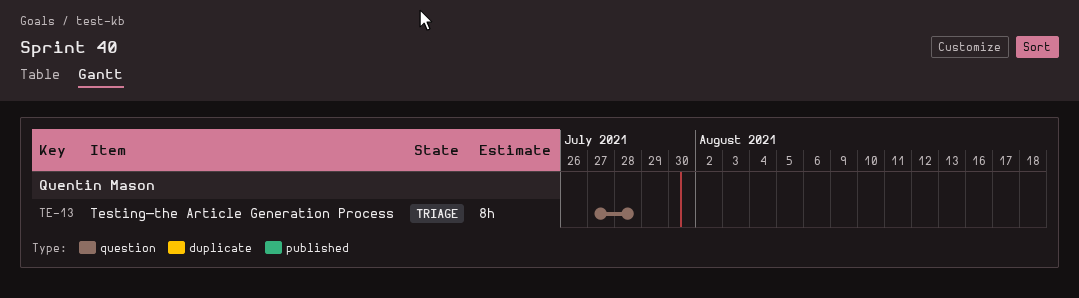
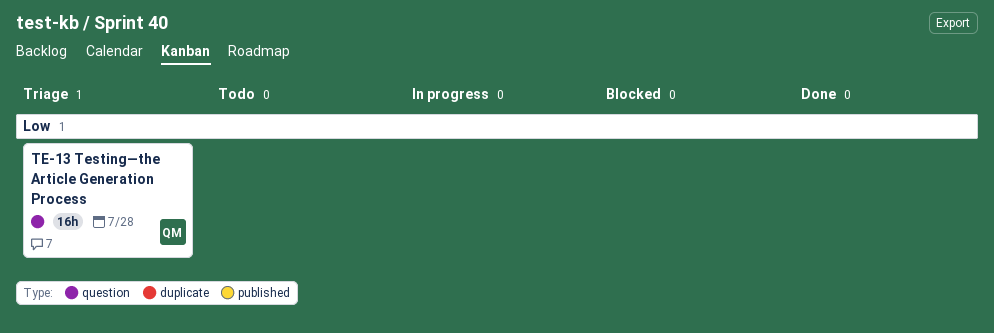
TE-13, estimate: 8h -> 16h

